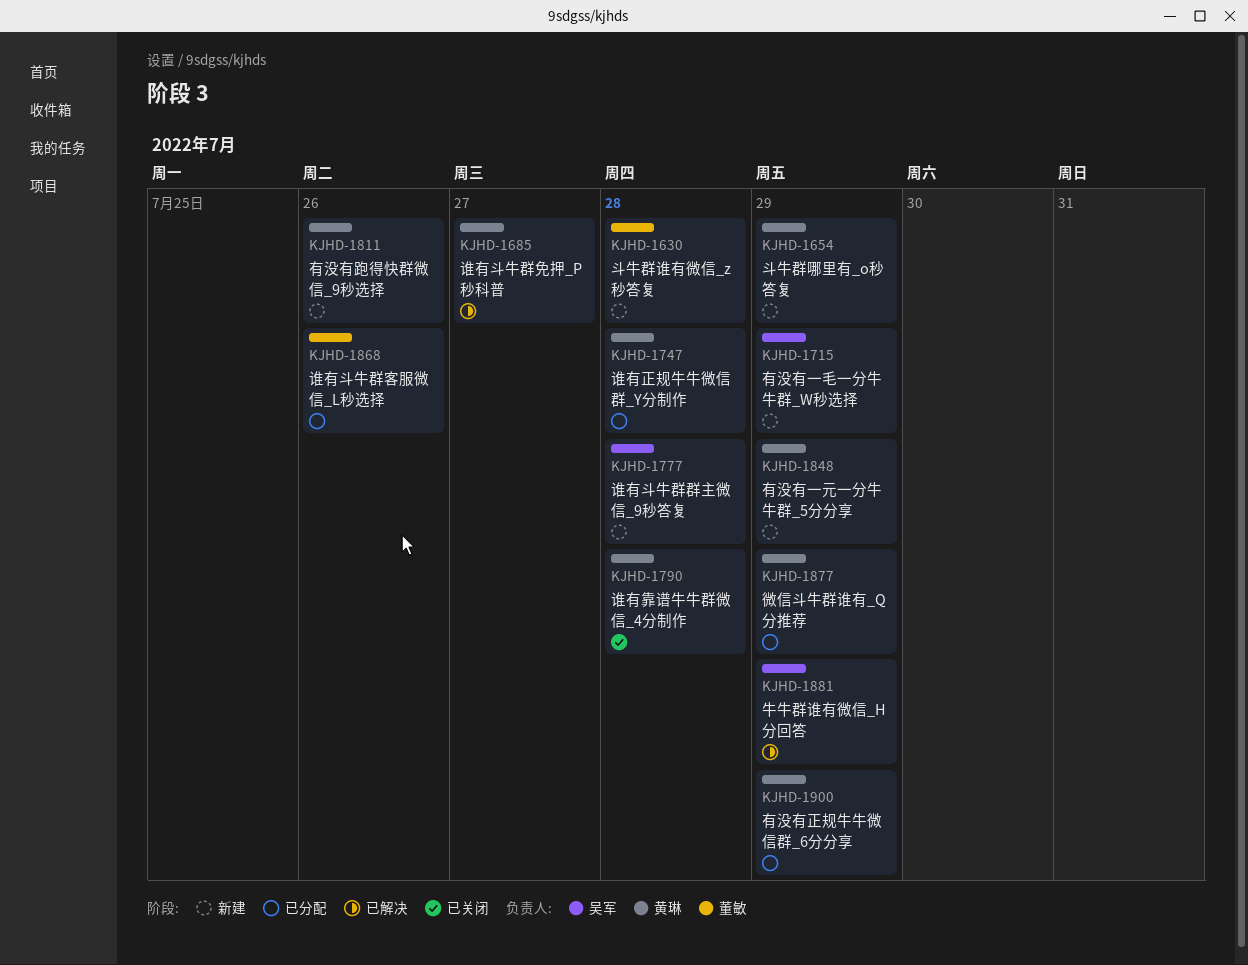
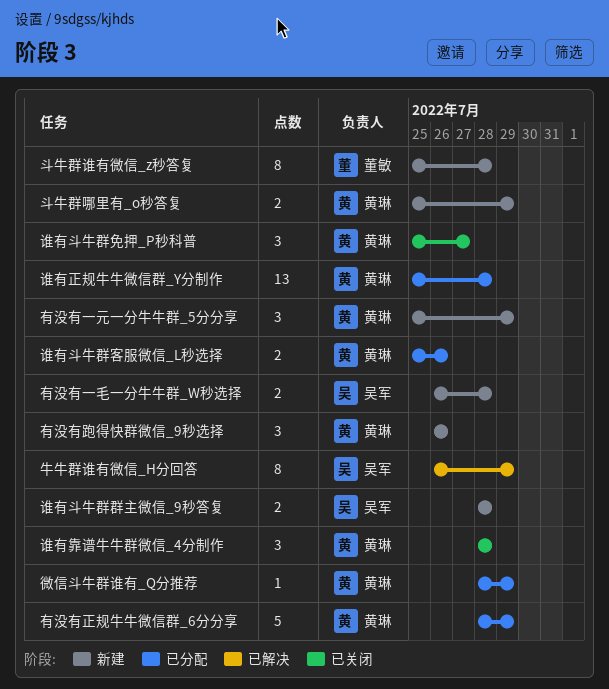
有没有一毛一分牛牛群_W秒选择, due: Jul 29 -> Jul 28
谁有斗牛群免押_P秒科普, status: 已解决 -> 已关闭
谁有斗牛群客服微信_L秒选择, owner: 董敏 -> 黄琳

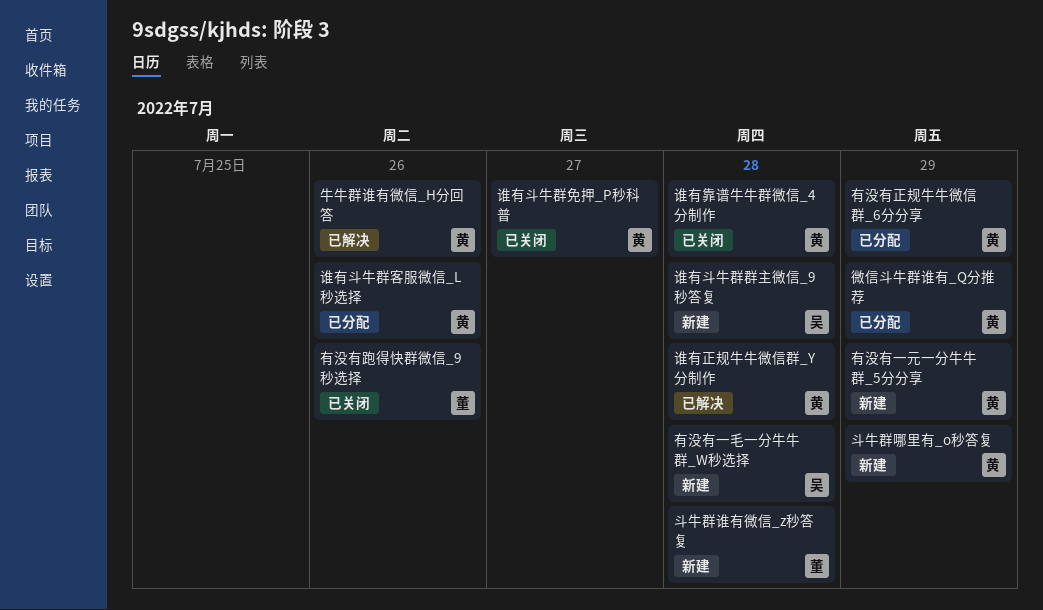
有没有跑得快群微信_9秒选择, status: 新建 -> 已关闭
有没有跑得快群微信_9秒选择, owner: 黄琳 -> 董敏
牛牛群谁有微信_H分回答, owner: 吴军 -> 黄琳
牛牛群谁有微信_H分回答, due: Jul 29 -> Jul 26
谁有正规牛牛微信群_Y分制作, status: 已分配 -> 已解决

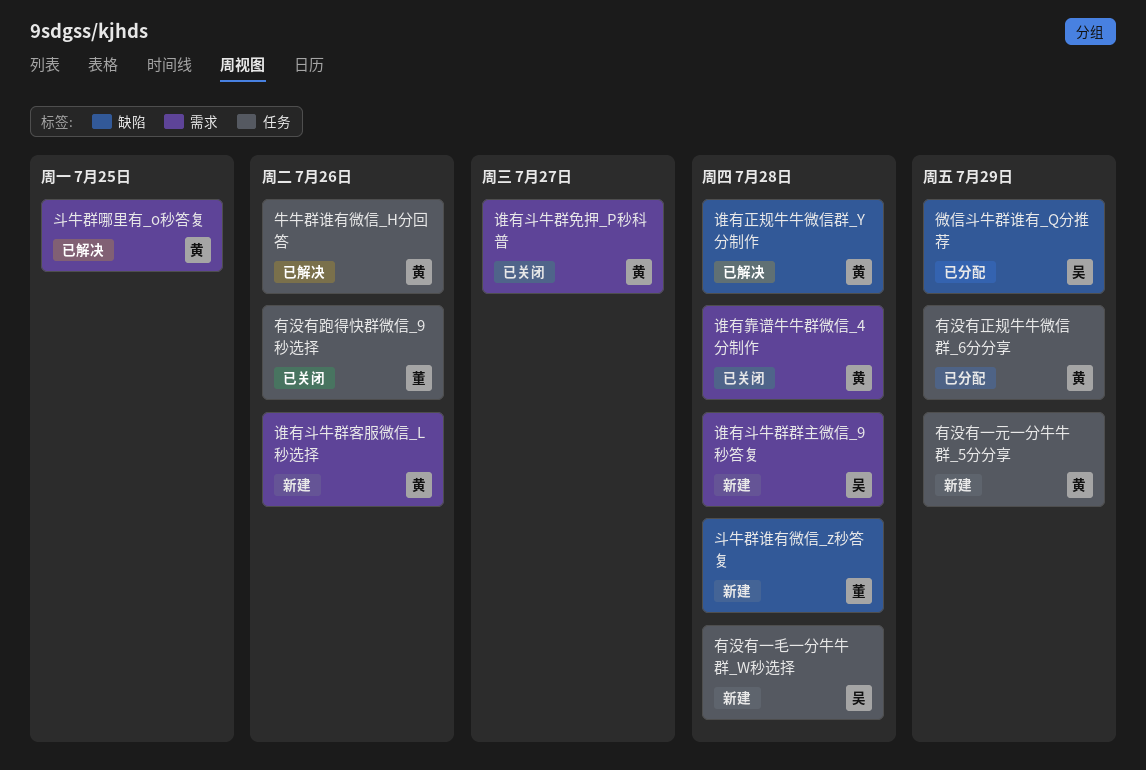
微信斗牛群谁有_Q分推荐, owner: 黄 -> 吴
斗牛群哪里有_o秒答复, status: 新建 -> 已解决
斗牛群哪里有_o秒答复, due: Jul 29 -> Jul 25
谁有斗牛群客服微信_L秒选择, status: 已分配 -> 新建

